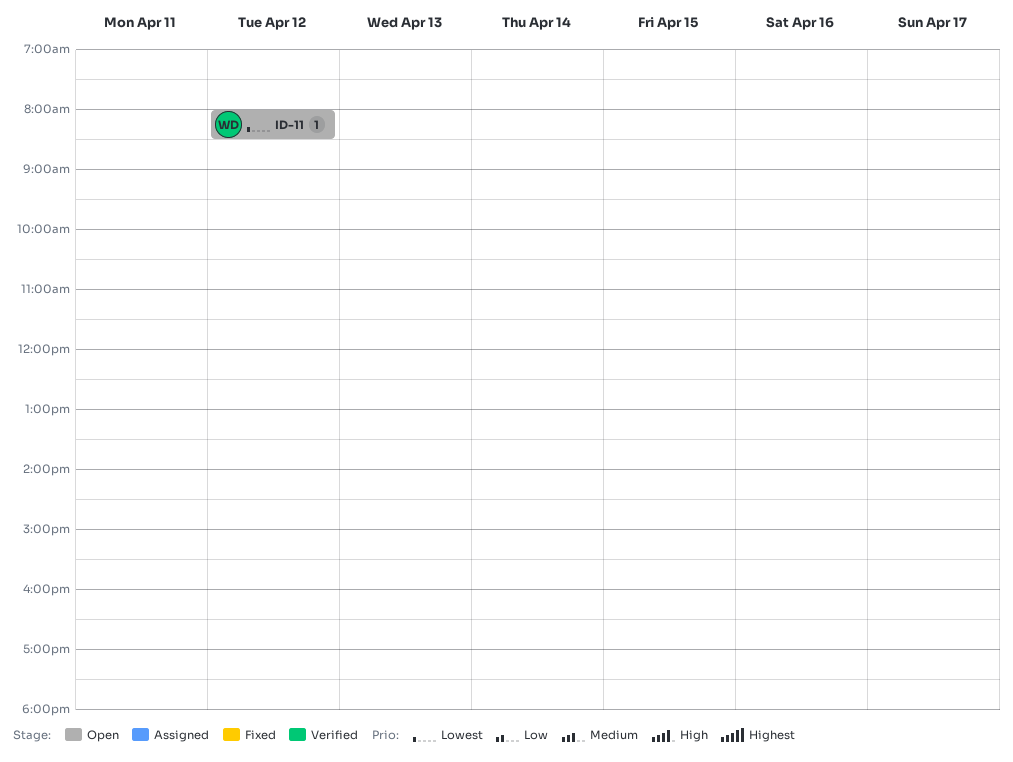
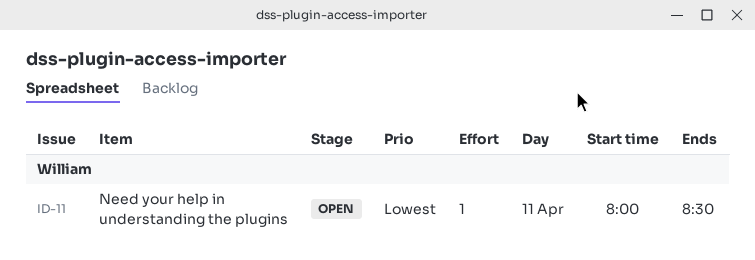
ID-11, day: Apr 12 -> Apr 11

